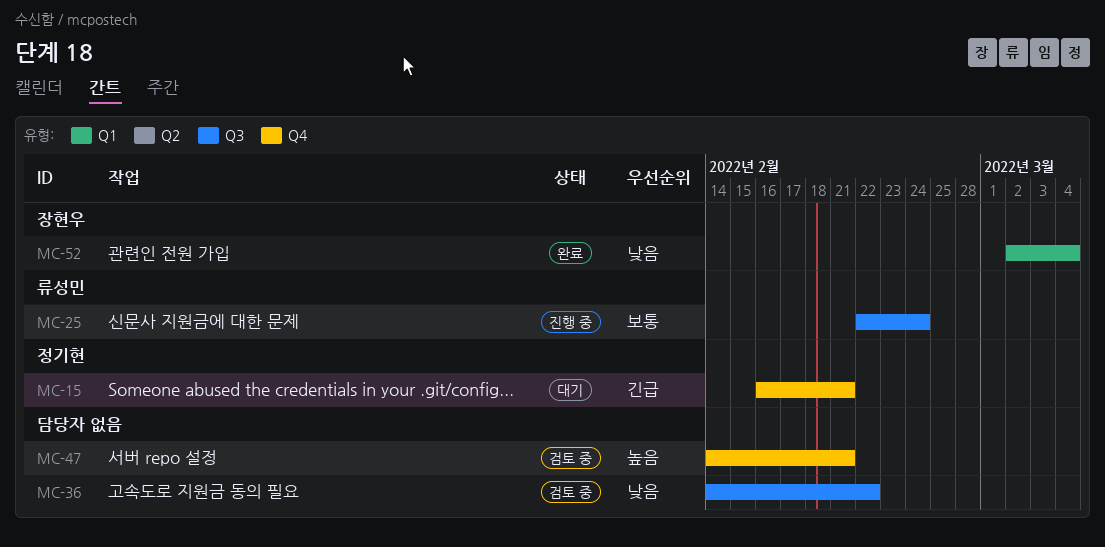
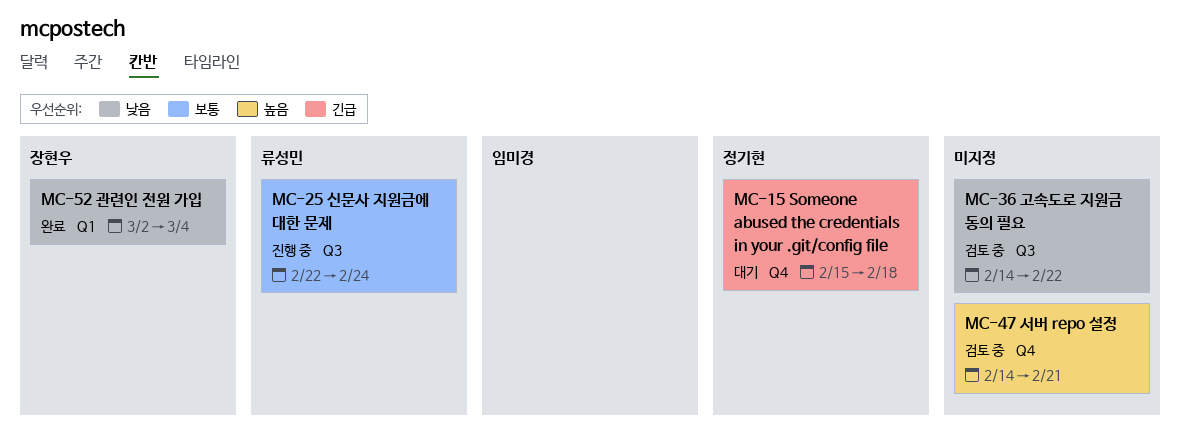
MC-15, start: Feb 16 -> Feb 15
MC-15, due: Feb 21 -> Feb 18

